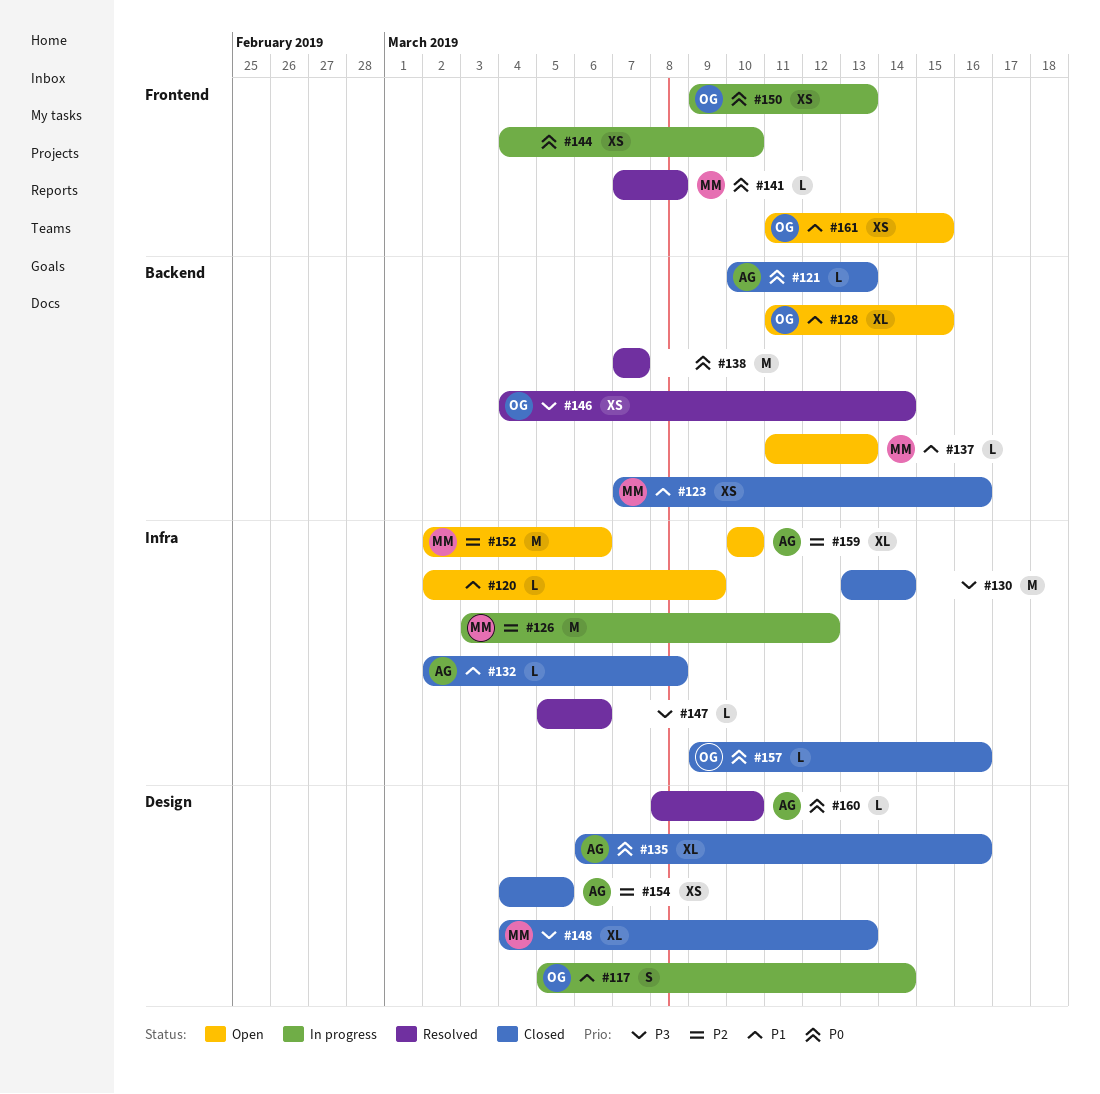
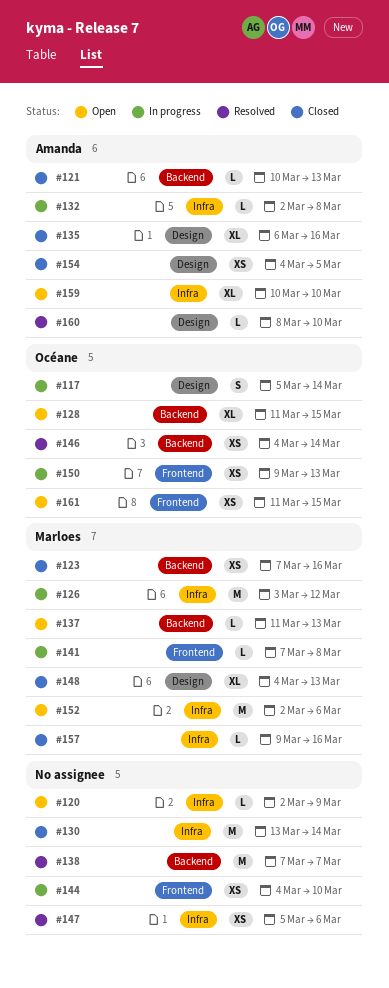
#132, status: Closed -> In progress
#141, status: Resolved -> In progress
#147, estimate: L -> XS
#157, owner: Océane -> Marloes

